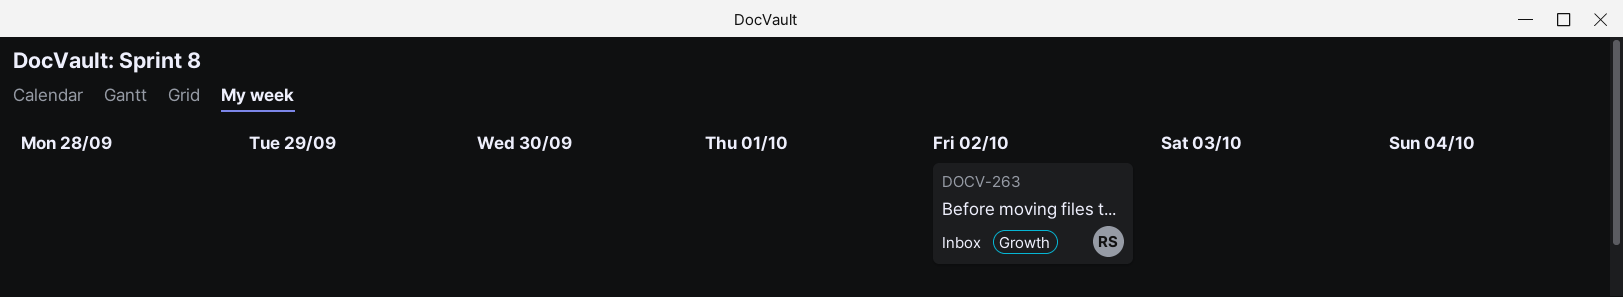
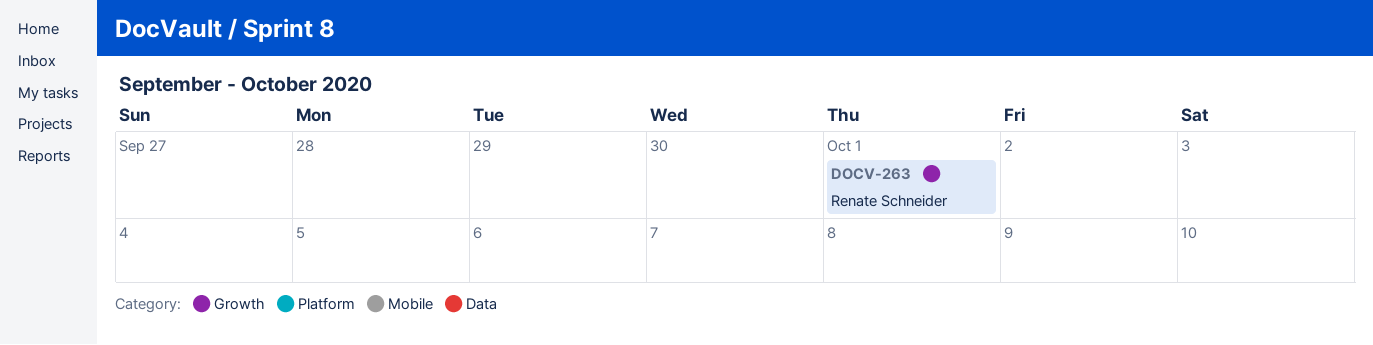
DOCV-263, due: Oct 2 -> Oct 1

